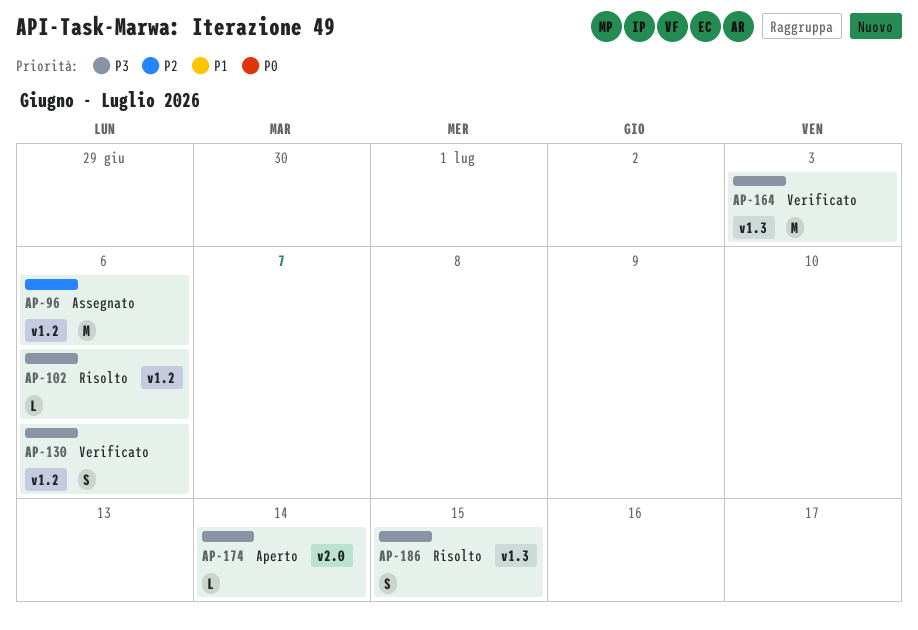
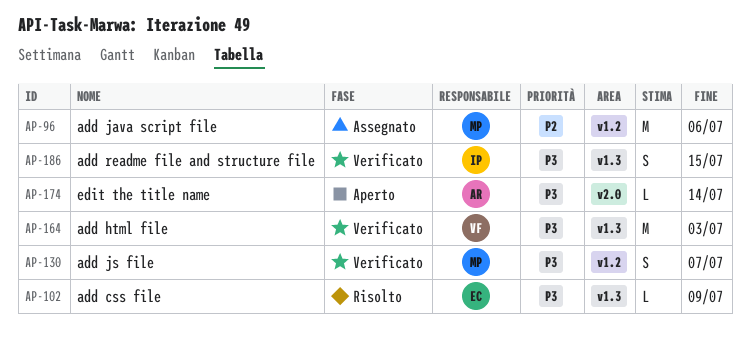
AP-102, label: v1.2 -> v1.3
AP-102, due: Jul 6 -> Jul 9
AP-130, due: Jul 6 -> Jul 7
AP-186, status: Risolto -> Verificato

